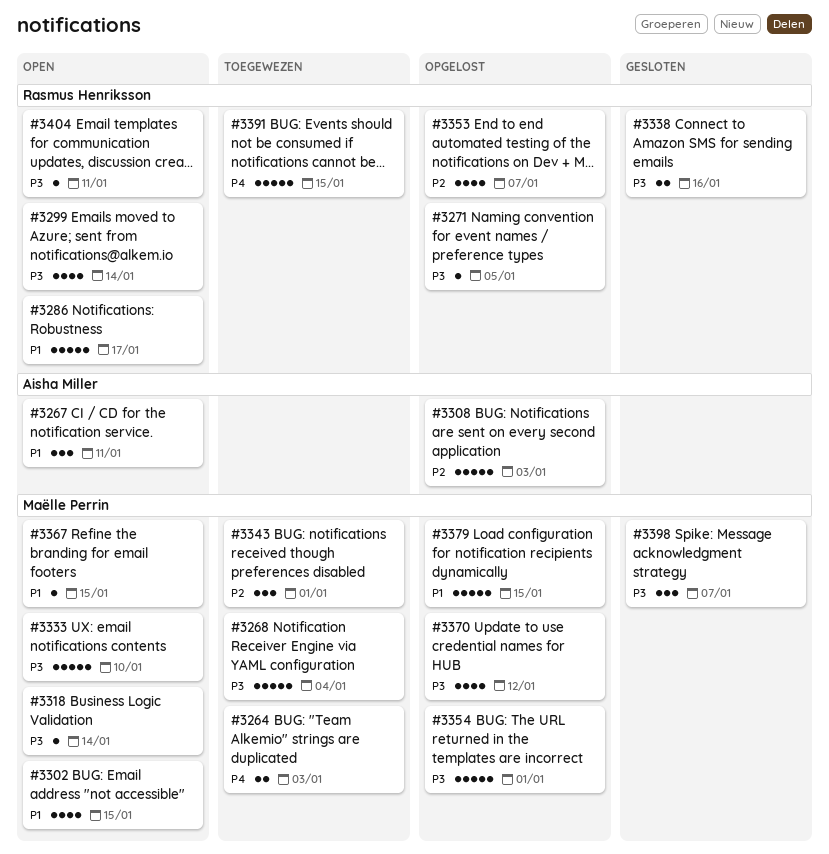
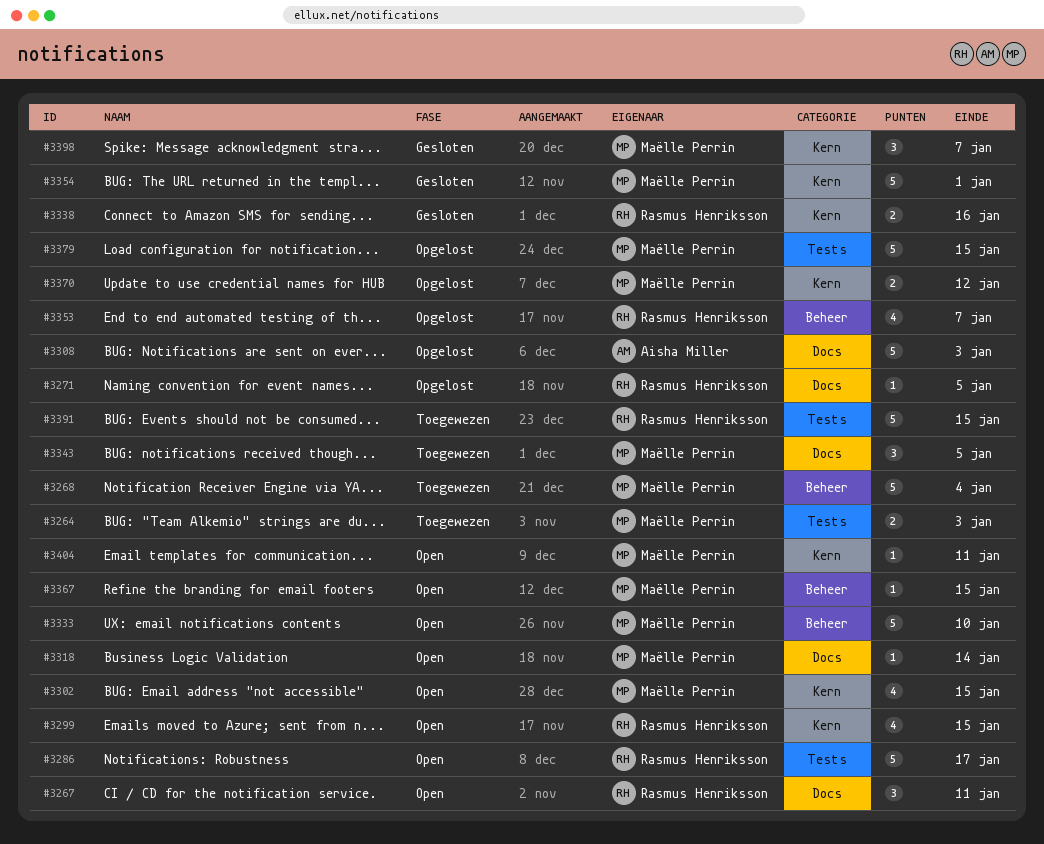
#3267, owner: Aisha Miller -> Rasmus Henriksson
#3299, due: Jan 14 -> Jan 15
#3343, due: Jan 1 -> Jan 5
#3354, status: Opgelost -> Gesloten
#3370, estimate: 4 -> 2
#3404, owner: Rasmus Henriksson -> Maëlle Perrin

